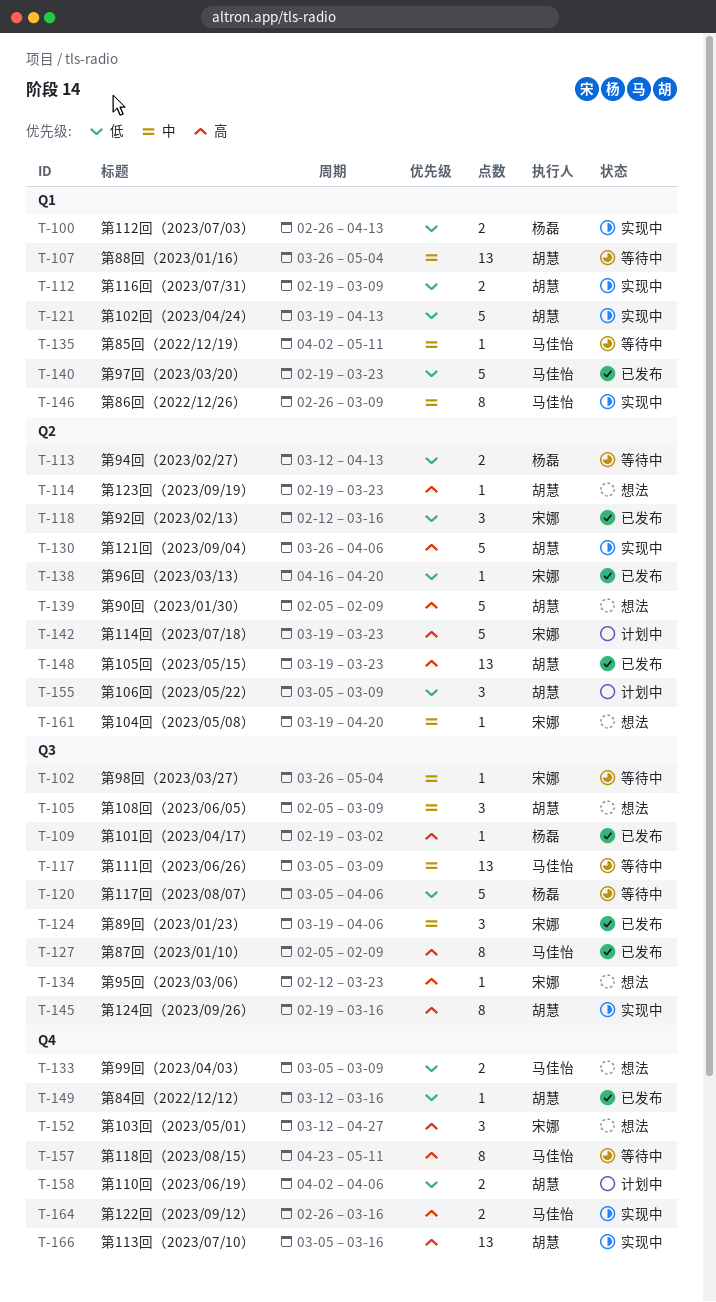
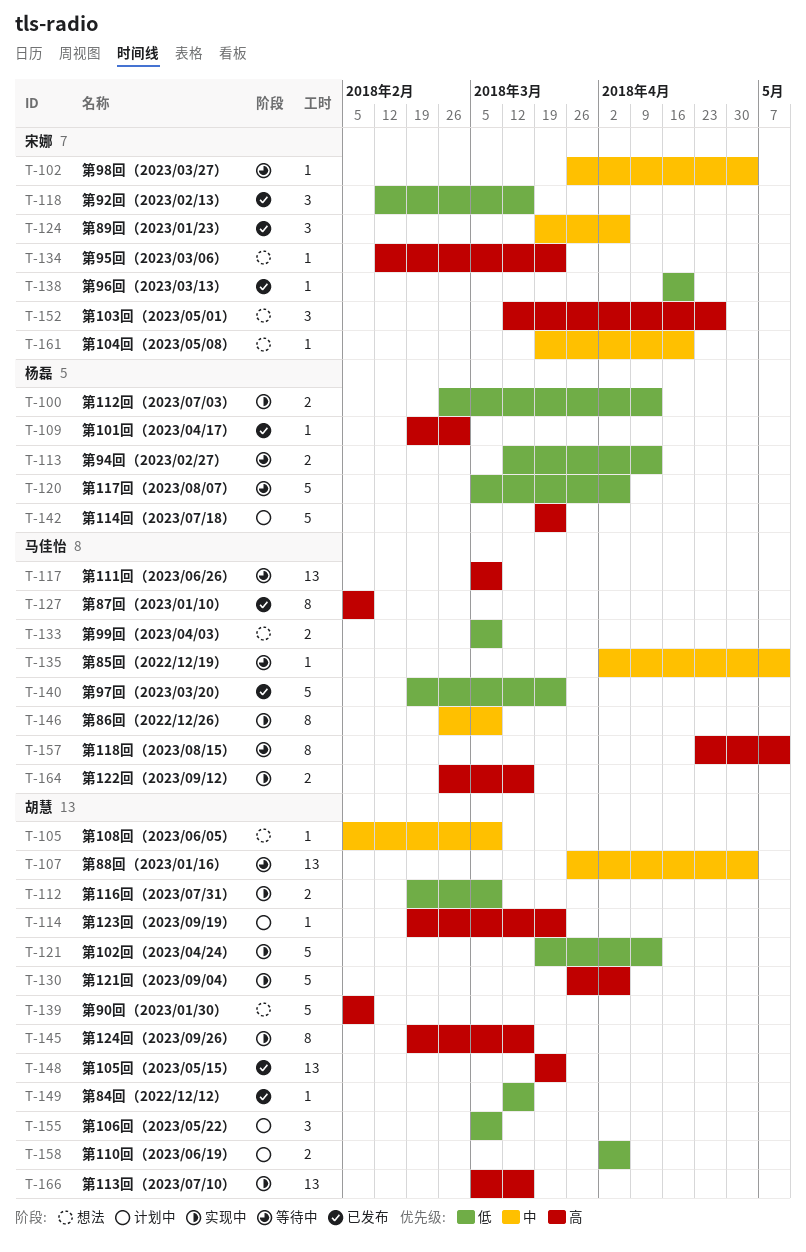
T-105, estimate: 3 -> 1
T-114, status: 想法 -> 计划中
T-117, priority: 中 -> 高
T-142, owner: 宋娜 -> 杨磊

